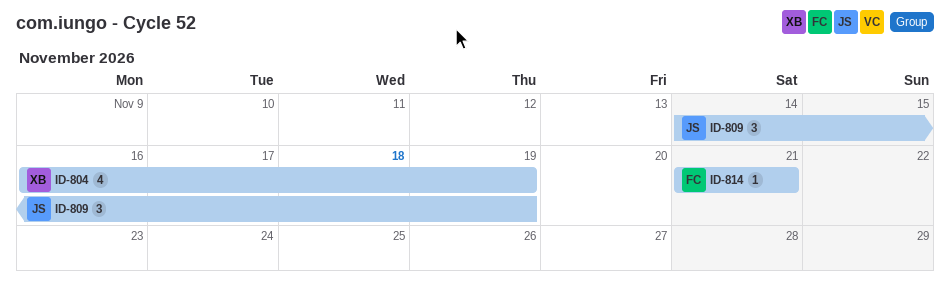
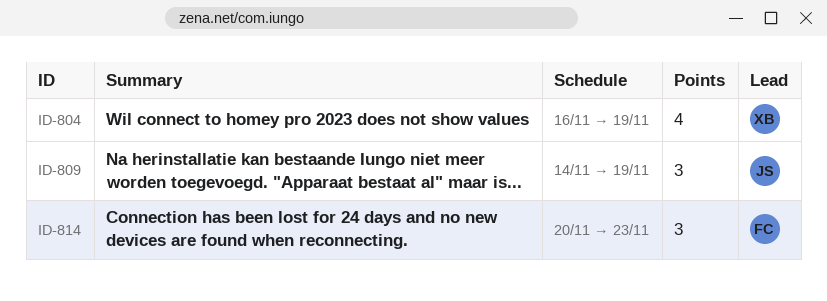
ID-814, estimate: 1 -> 3
ID-814, start: Nov 21 -> Nov 20
ID-814, due: Nov 21 -> Nov 23

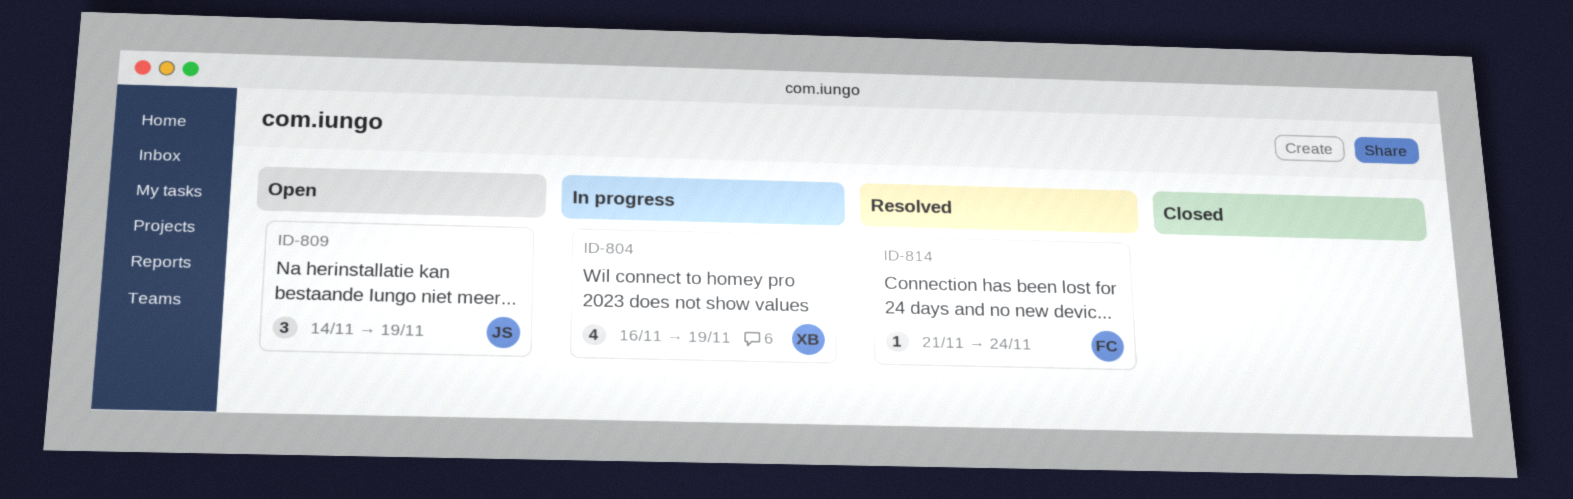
ID-814, estimate: 3 -> 1
ID-814, start: Nov 20 -> Nov 21
ID-814, due: Nov 23 -> Nov 24

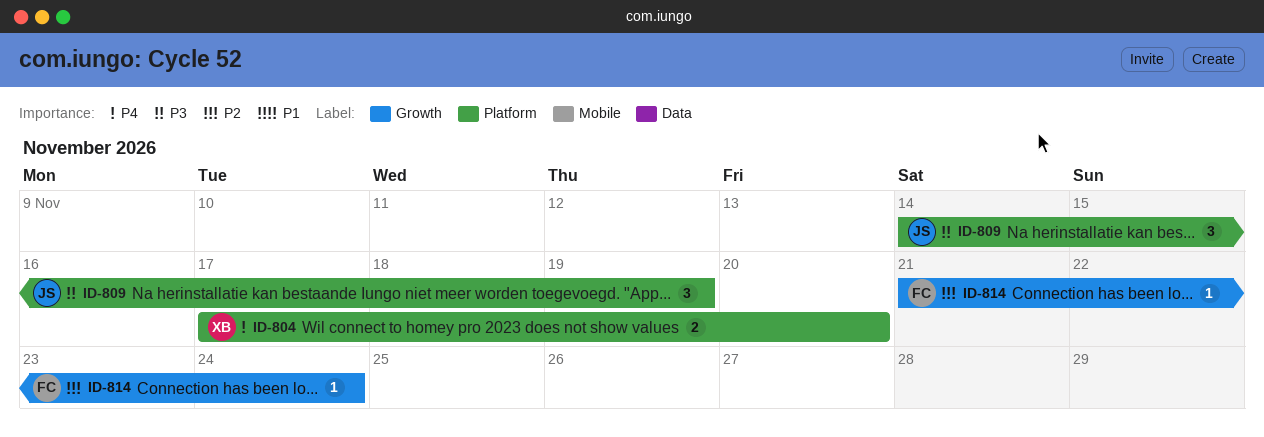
ID-804, estimate: 4 -> 2
ID-804, start: Nov 16 -> Nov 17
ID-804, due: Nov 19 -> Nov 20

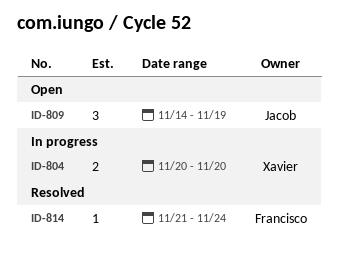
ID-804, start: Nov 17 -> Nov 20

